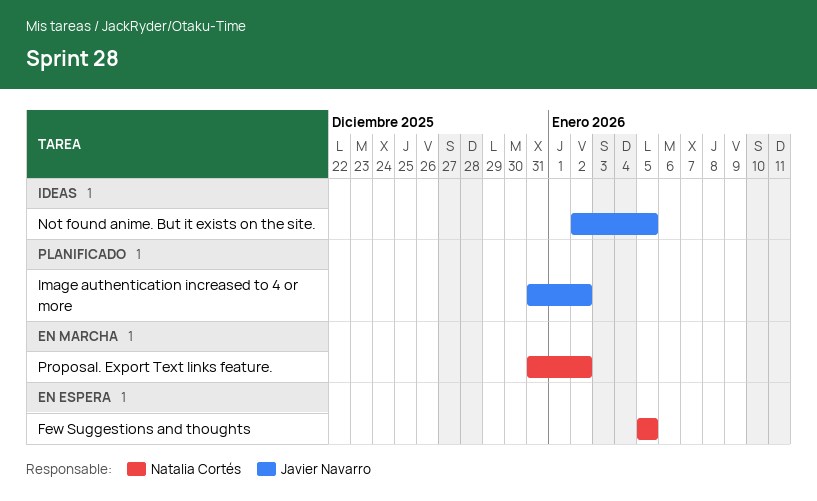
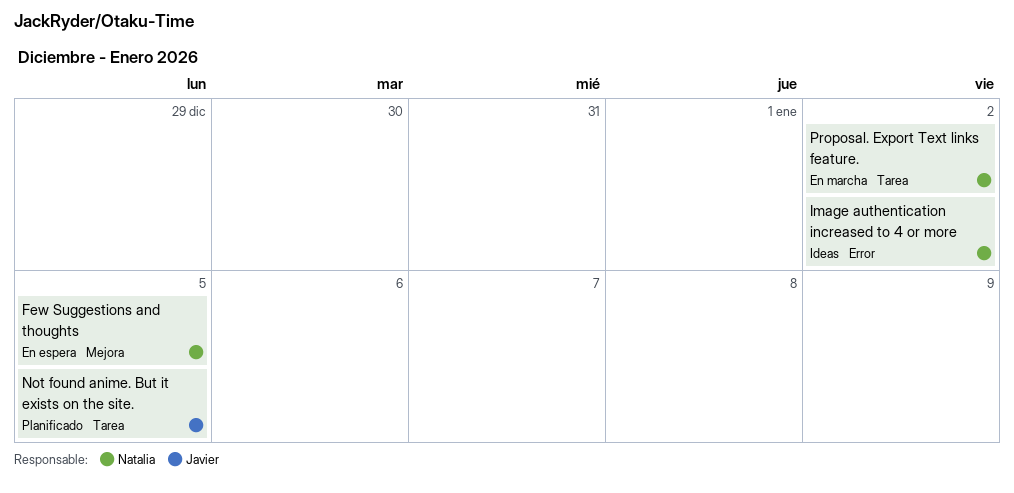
Image authentication increased to 4 or more, status: Planificado -> Ideas
Image authentication increased to 4 or more, owner: Javier Navarro -> Natalia Cortés
Not found anime. But it exists on the site., status: Ideas -> Planificado

